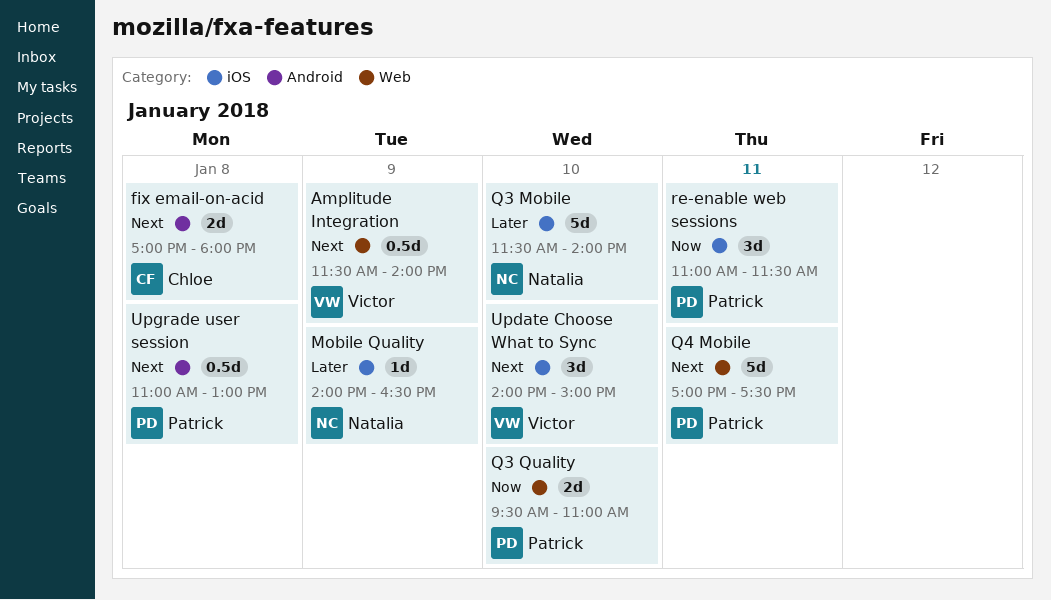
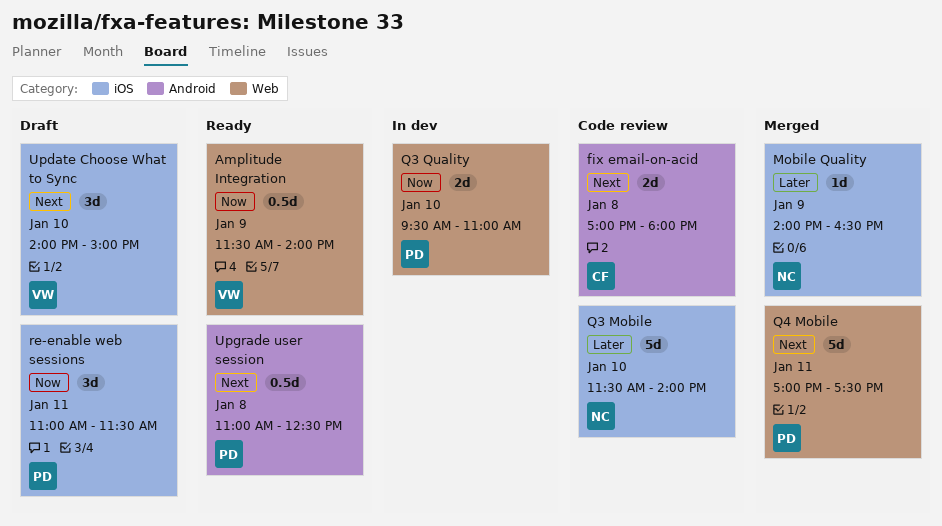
Amplitude Integration, priority: Next -> Now
Upgrade user session, ends: 13:00 -> 12:30

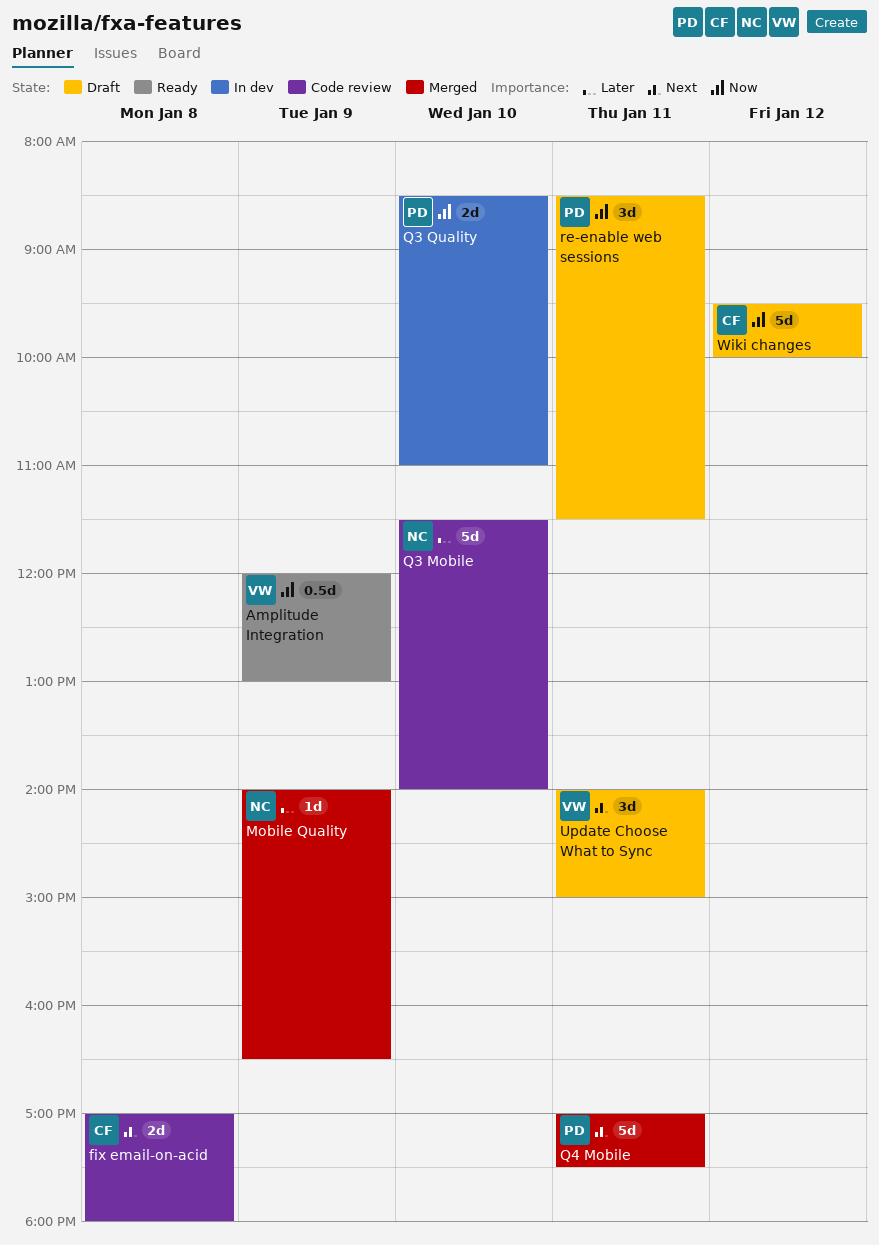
Amplitude Integration, begins: 11:30 -> 12:00
Amplitude Integration, ends: 14:00 -> 13:00
Q3 Quality, begins: 09:30 -> 08:30
re-enable web sessions, begins: 11:00 -> 08:30
Update Choose What to Sync, day: Jan 10 -> Jan 11
Upgrade user session: present -> none
Wiki changes: none -> present

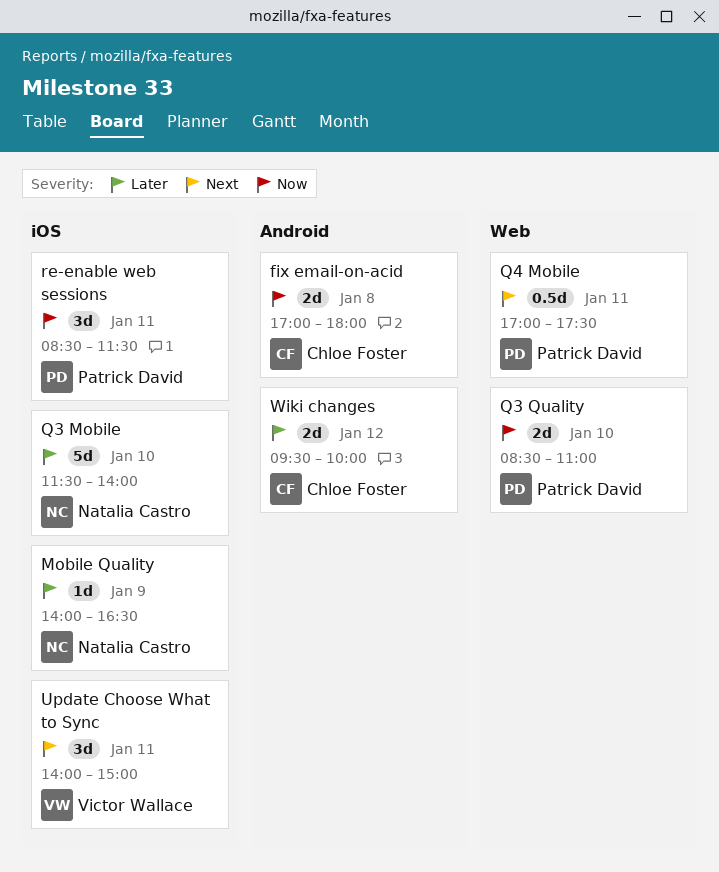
Amplitude Integration: present -> none
fix email-on-acid, priority: Next -> Now
Q4 Mobile, estimate: 5d -> 0.5d
Wiki changes, priority: Now -> Later
Wiki changes, estimate: 5d -> 2d

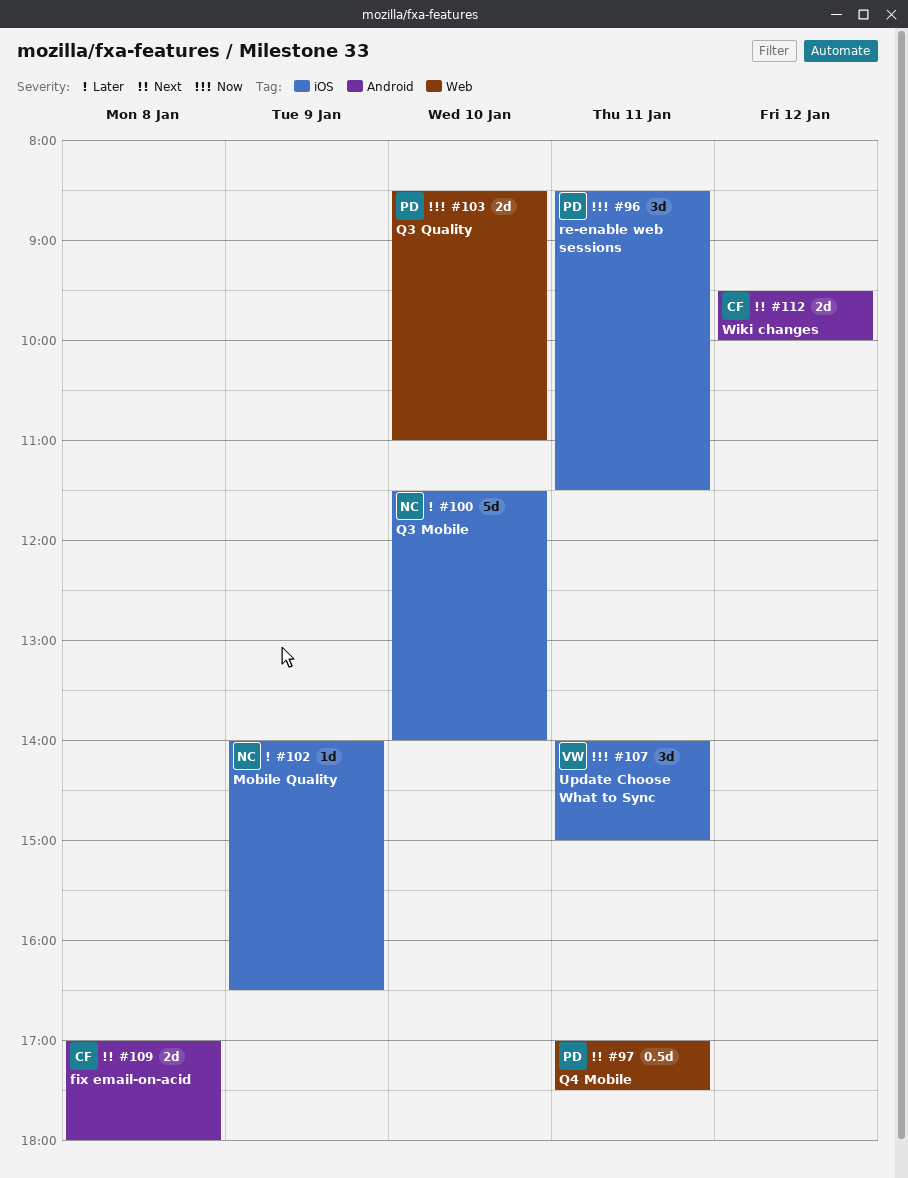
fix email-on-acid, priority: Now -> Next
Update Choose What to Sync, priority: Next -> Now
Wiki changes, priority: Later -> Next

